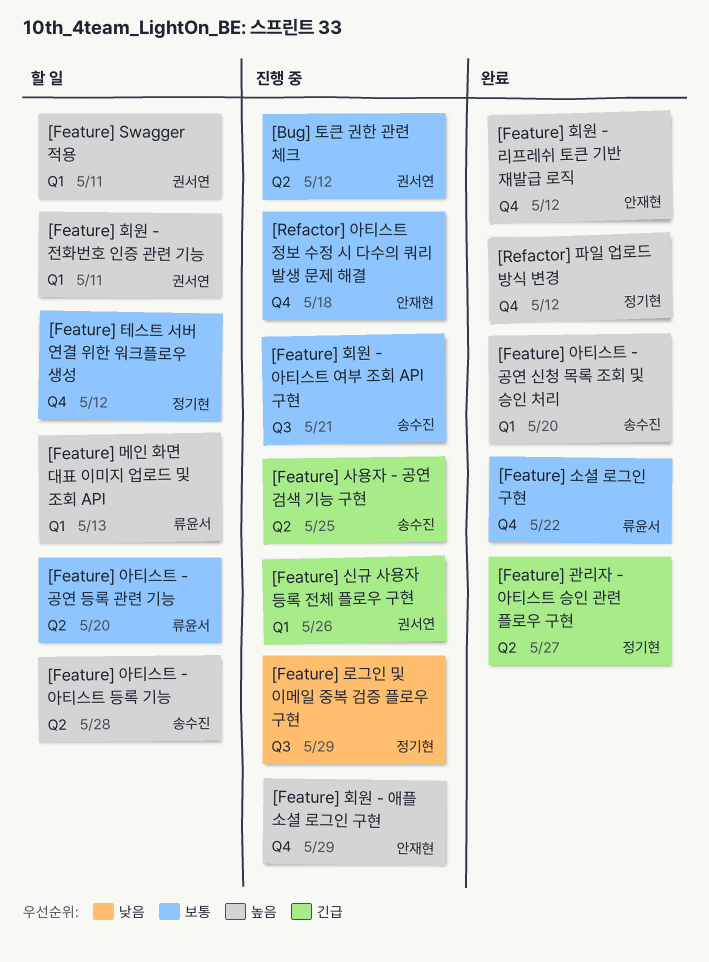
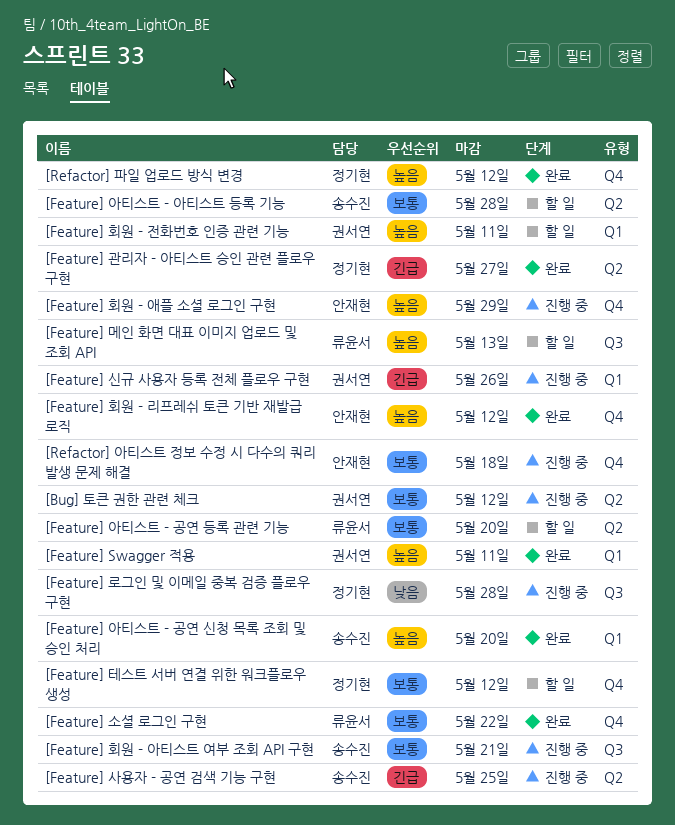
[Feature] Swagger 적용, status: 할 일 -> 완료
[Feature] 로그인 및 이메일 중복 검증 플로우 구현, due: May 29 -> May 28
[Feature] 메인 화면 대표 이미지 업로드 및 조회 API, label: Q1 -> Q3
[Feature] 아티스트 - 아티스트 등록 기능, priority: 높음 -> 보통

